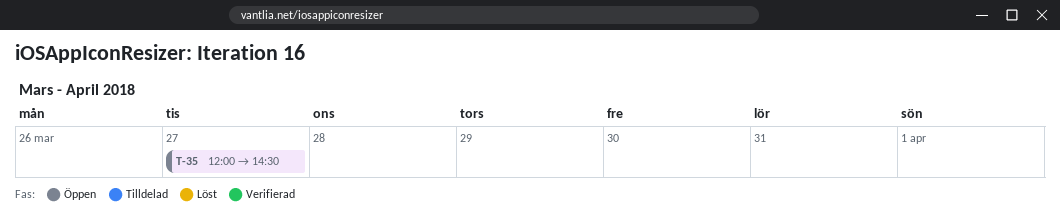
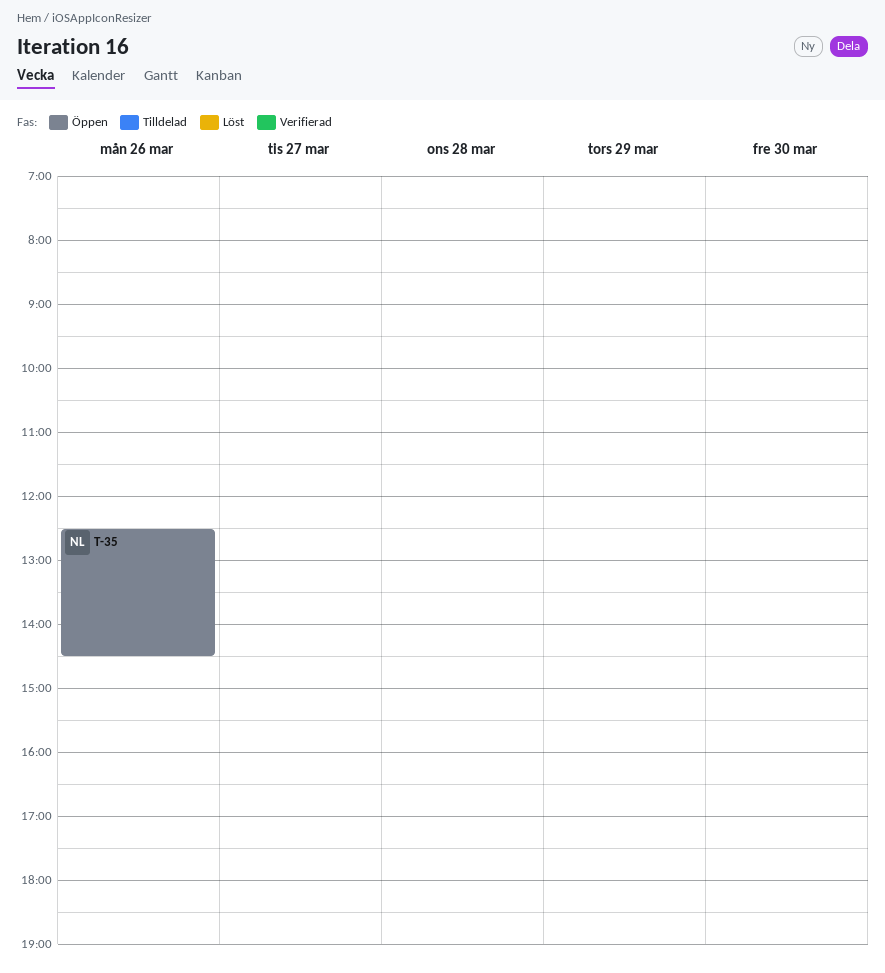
T-35, day: Mar 27 -> Mar 26
T-35, begins: 12:00 -> 12:30

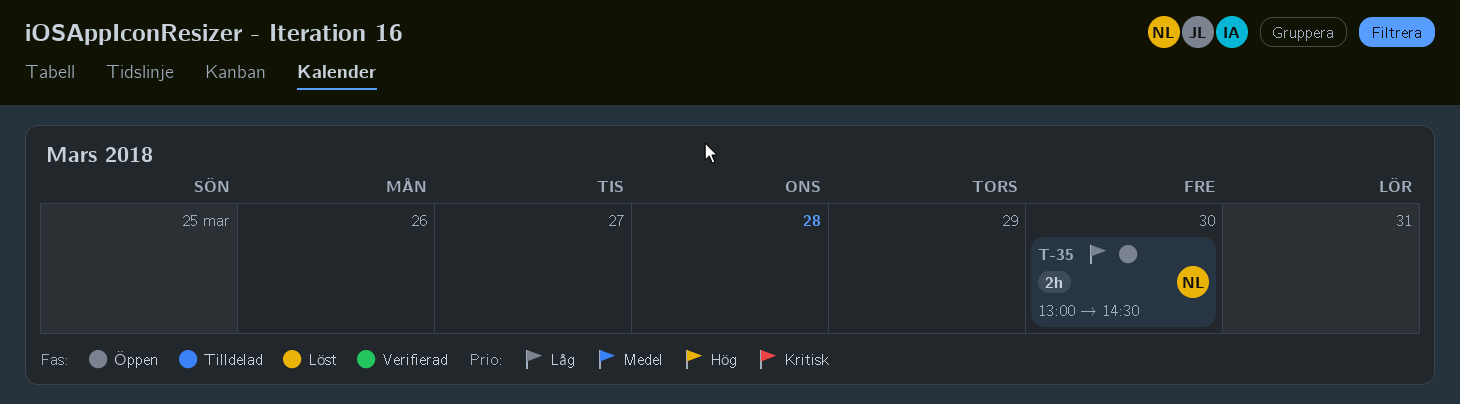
T-35, day: Mar 26 -> Mar 30
T-35, begins: 12:30 -> 13:00

